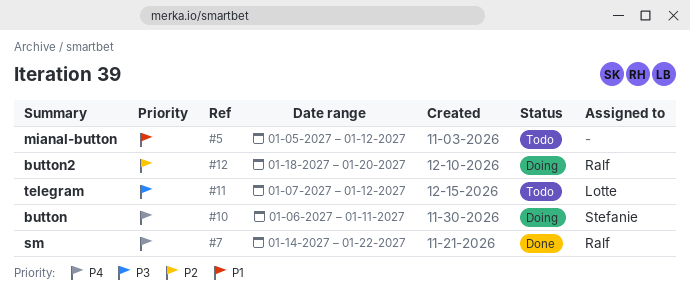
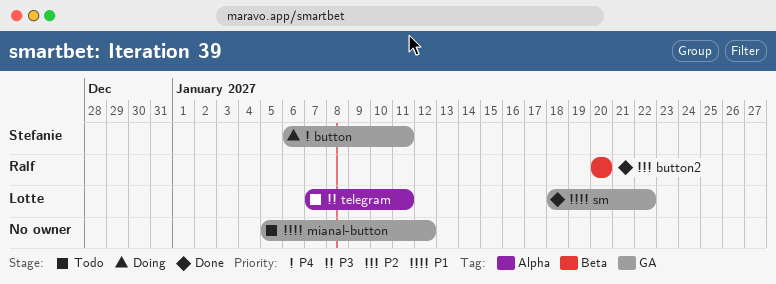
button2, status: Doing -> Done
button2, start: Jan 18 -> Jan 20
sm, owner: Ralf -> Lotte
sm, priority: P4 -> P1
sm, start: Jan 14 -> Jan 18
telegram, due: Jan 12 -> Jan 11

